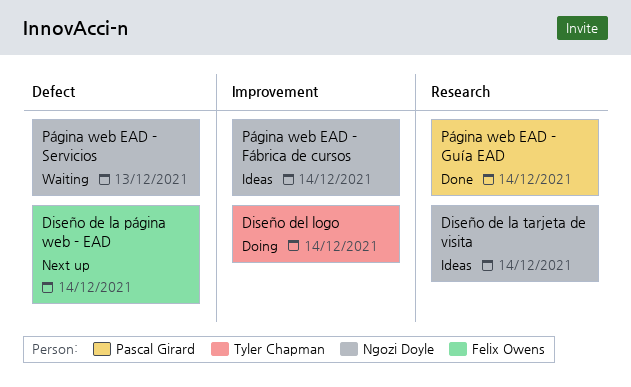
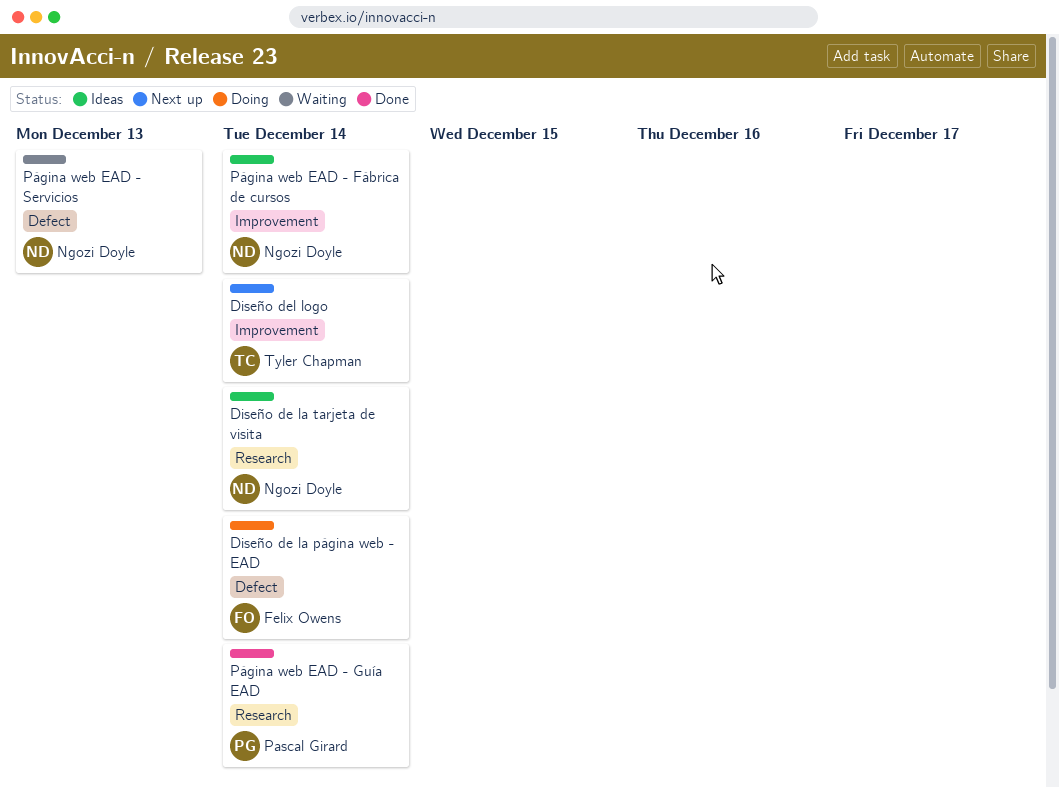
Diseño de la página web - EAD, status: Next up -> Doing
Diseño del logo, status: Doing -> Next up

